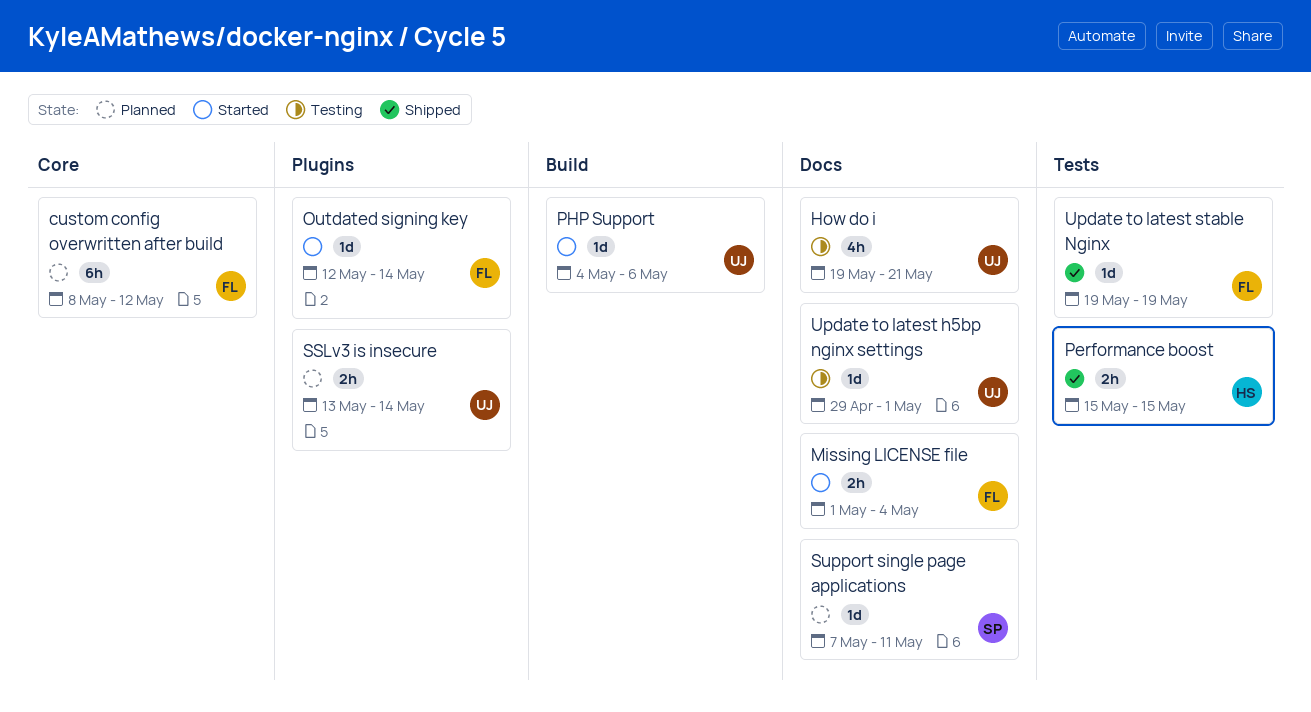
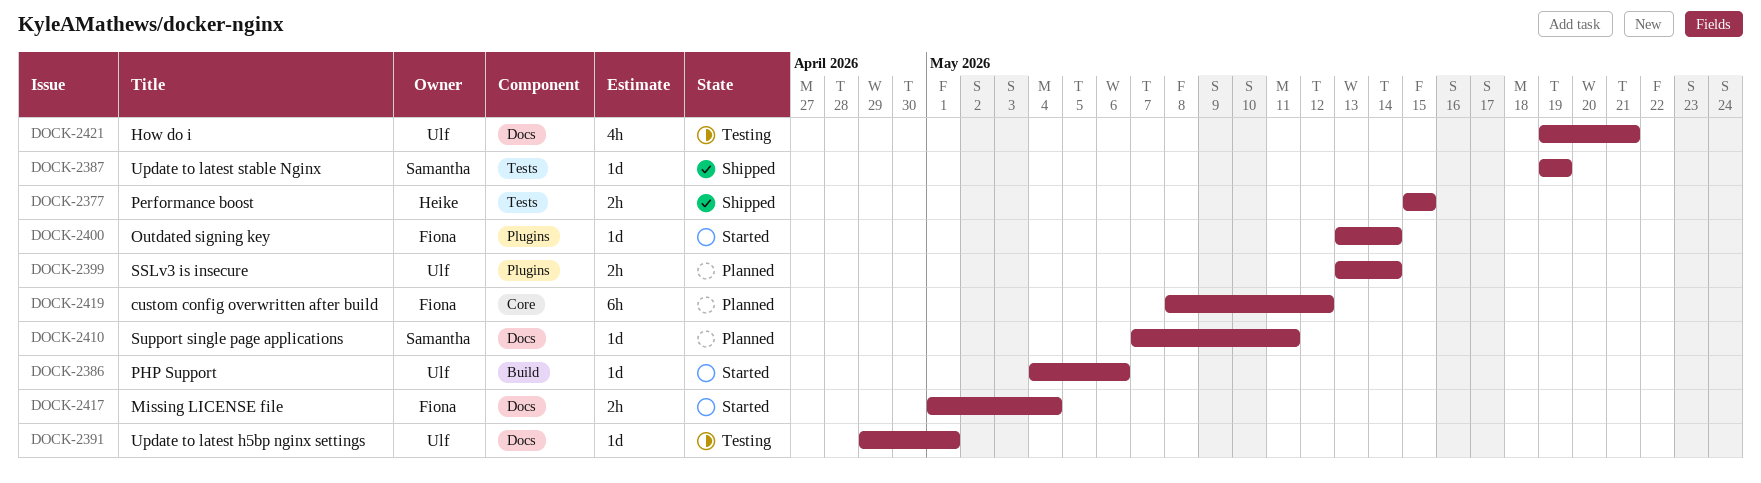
Outdated signing key, start: May 12 -> May 13
Update to latest stable Nginx, owner: Fiona -> Samantha

